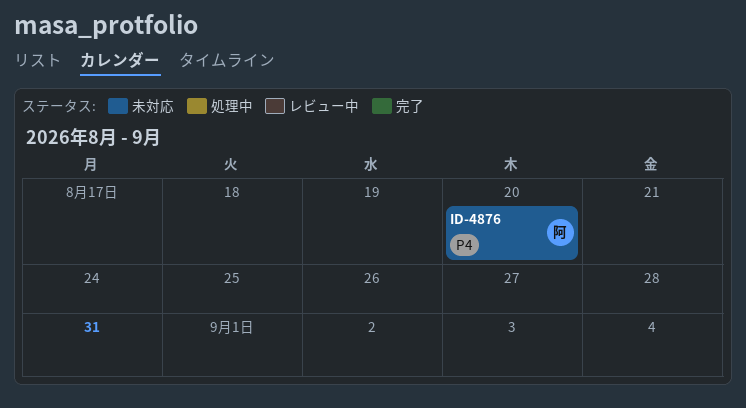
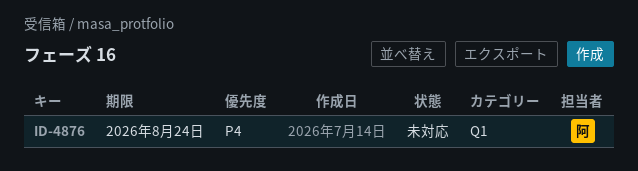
ID-4876, due: Aug 20 -> Aug 24

